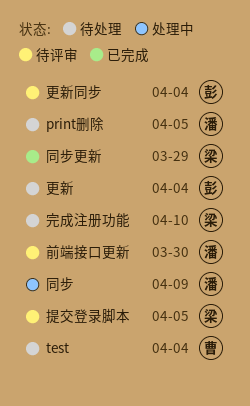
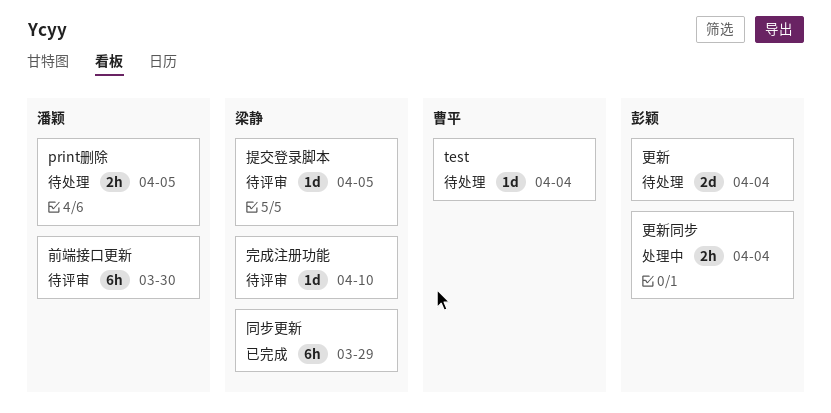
同步: present -> none
完成注册功能, status: 待处理 -> 待评审
更新同步, status: 待评审 -> 处理中

